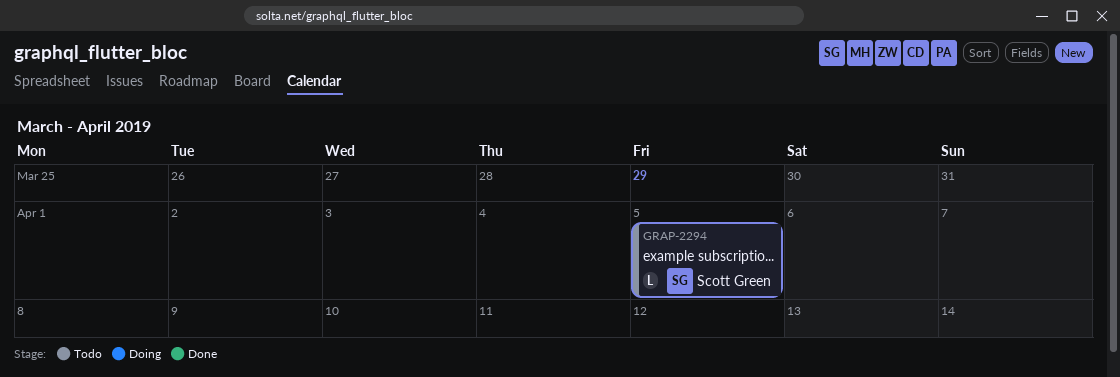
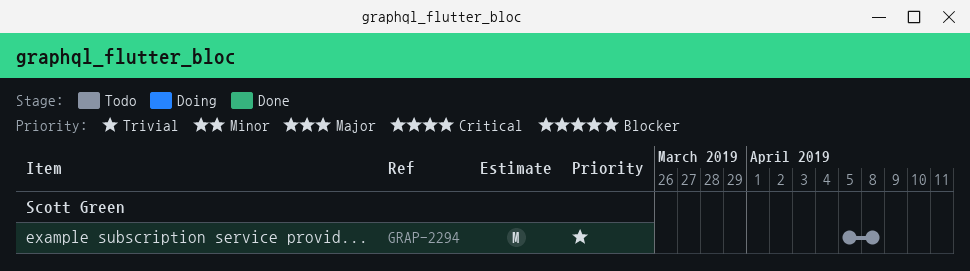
GRAP-2294, estimate: L -> M
GRAP-2294, due: Apr 5 -> Apr 8

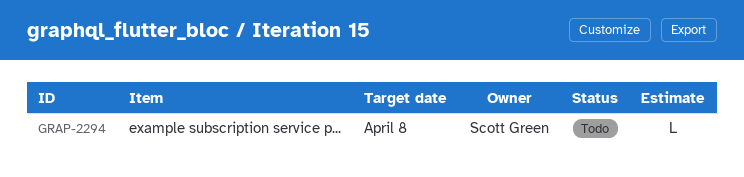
GRAP-2294, estimate: M -> L

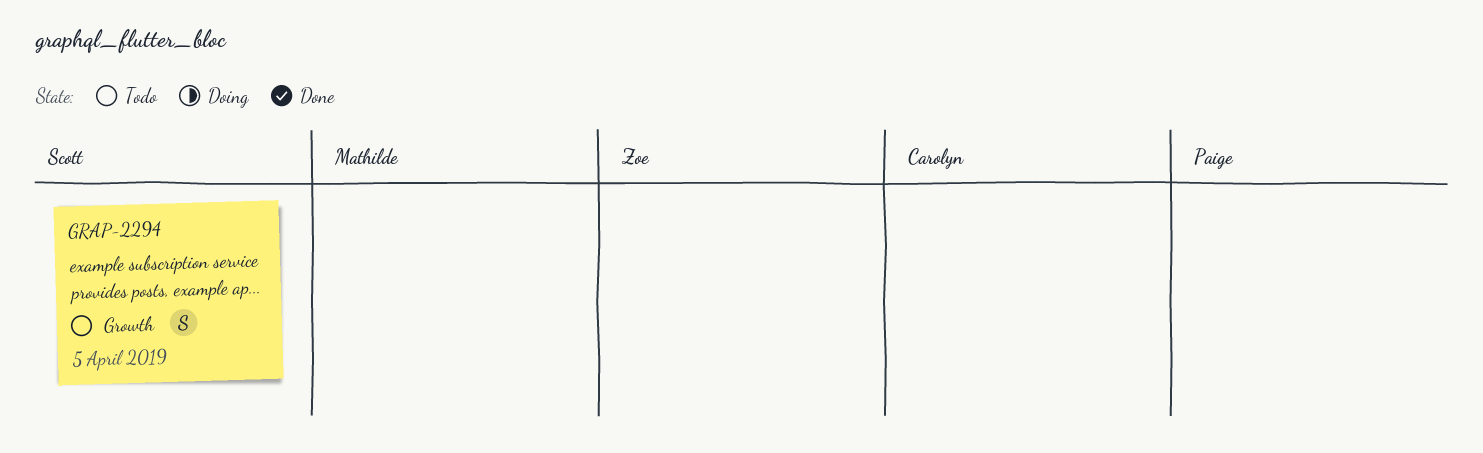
GRAP-2294, estimate: L -> S
GRAP-2294, due: Apr 8 -> Apr 5

